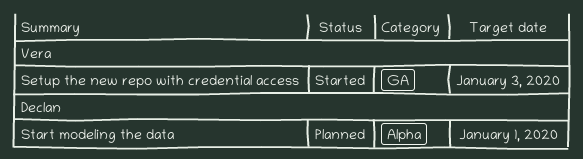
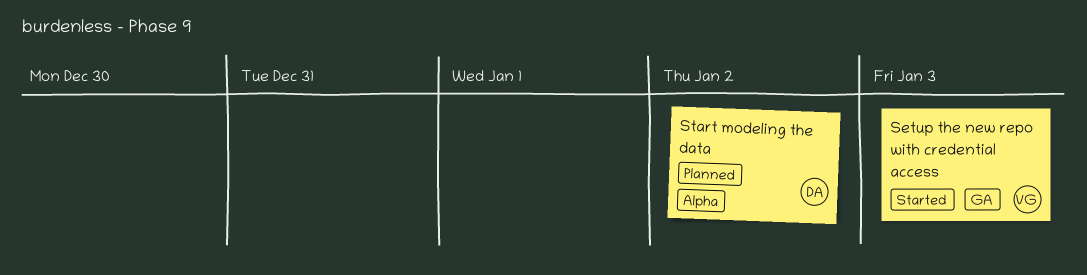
Start modeling the data, due: Jan 1 -> Jan 2

